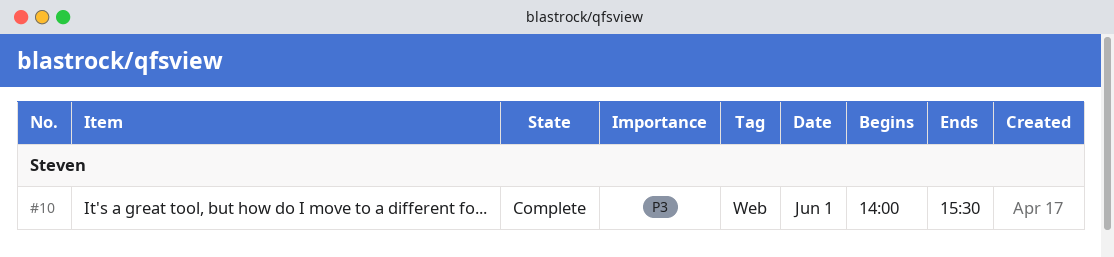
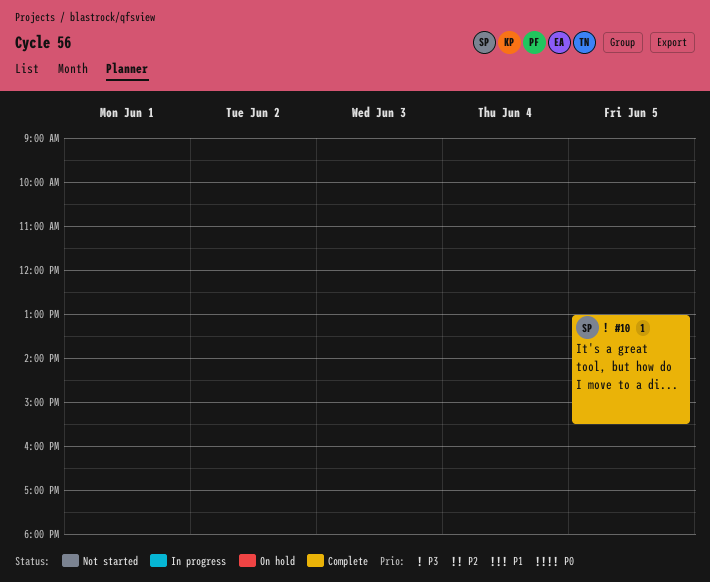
#10, day: Jun 1 -> Jun 5
#10, begins: 14:00 -> 13:00

